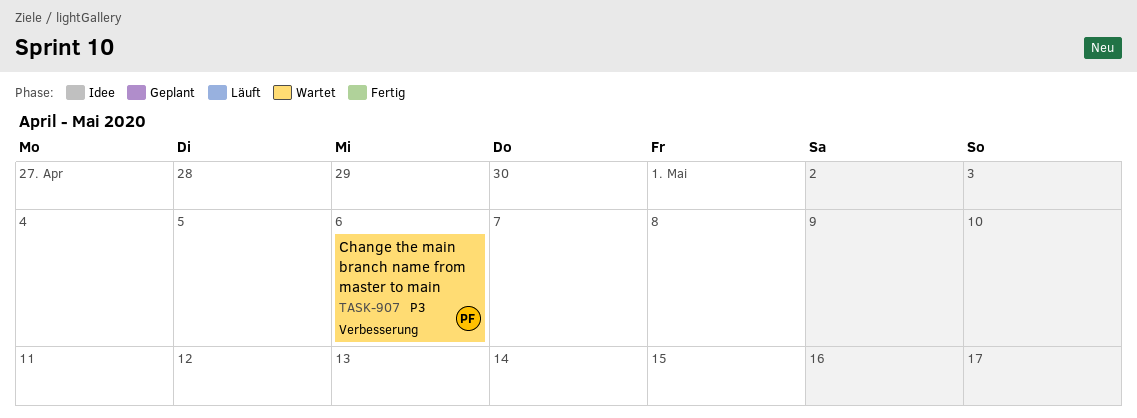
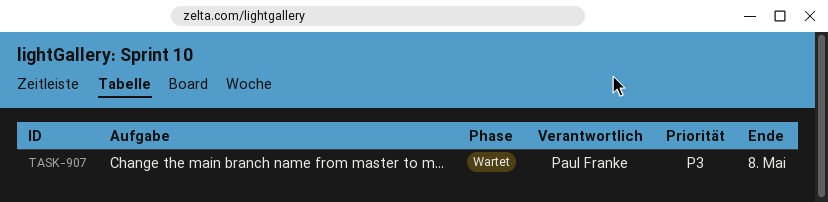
TASK-907, due: May 6 -> May 8

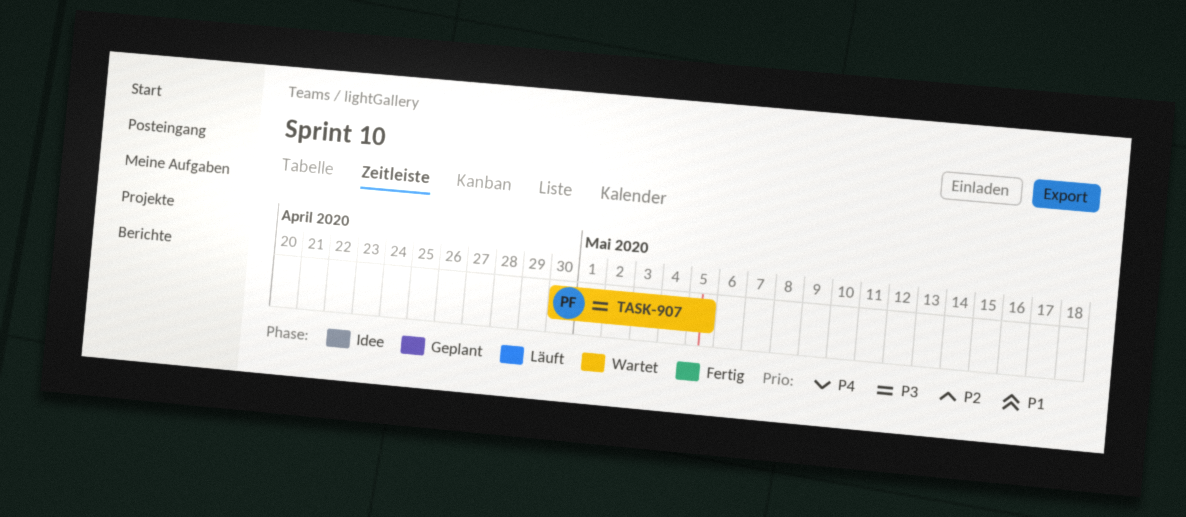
TASK-907, due: May 8 -> May 5

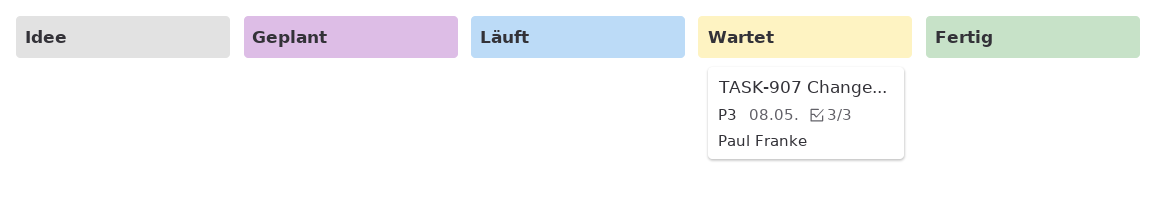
TASK-907, due: May 5 -> May 8

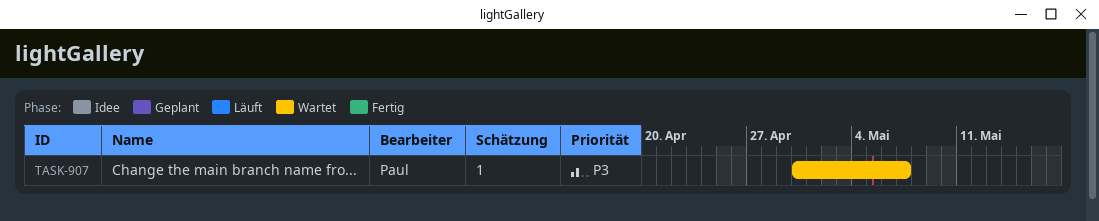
TASK-907, due: May 8 -> May 7

